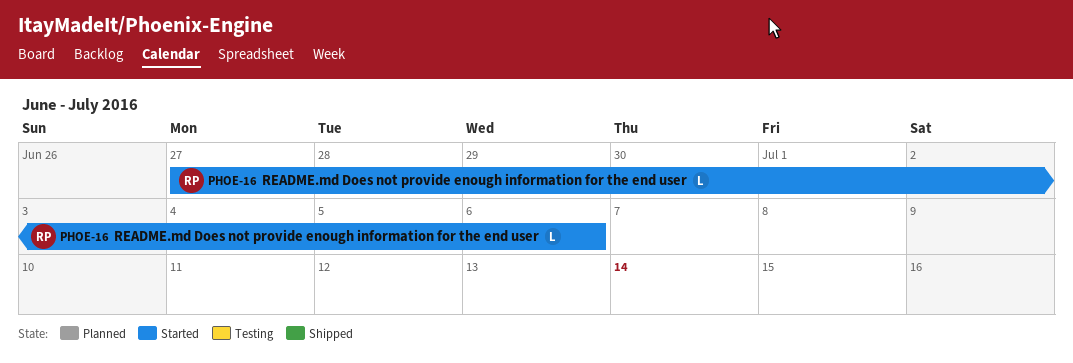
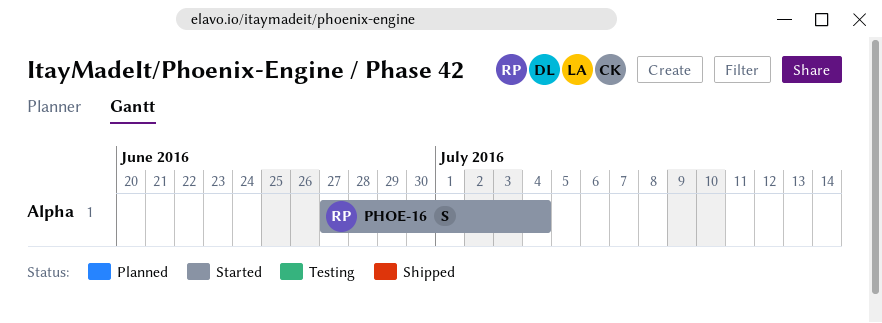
PHOE-16, estimate: L -> S
PHOE-16, due: Jul 6 -> Jul 4

